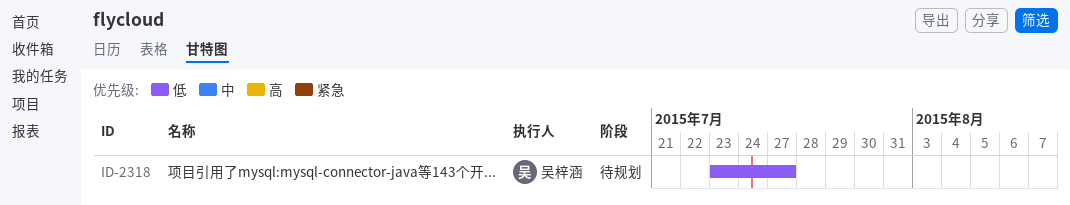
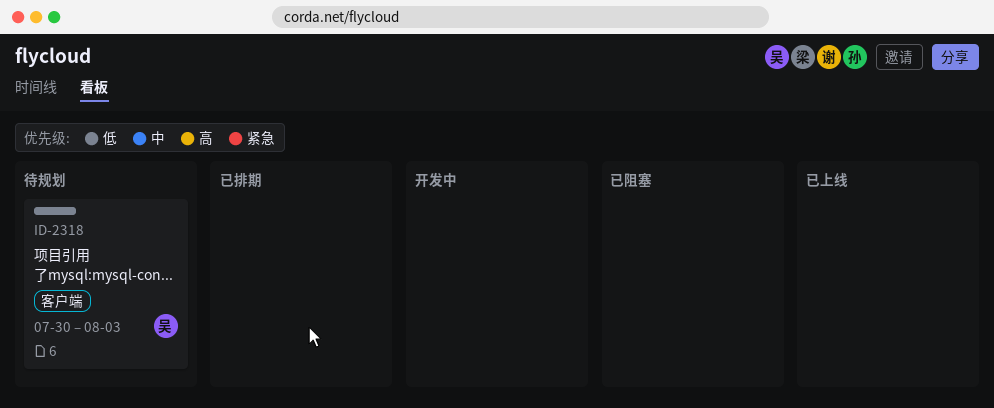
ID-2318, start: Jul 23 -> Jul 30
ID-2318, due: Jul 27 -> Aug 3

